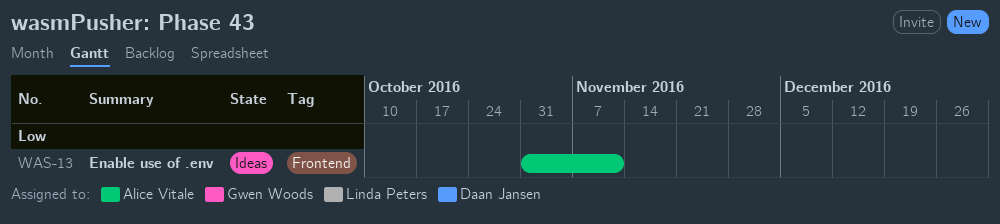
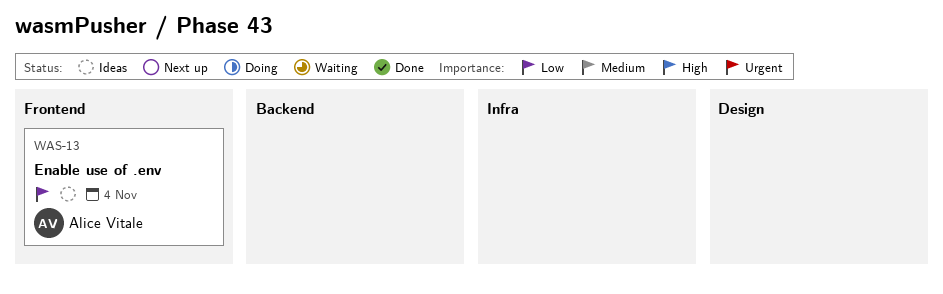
WAS-13, due: Nov 11 -> Nov 4

